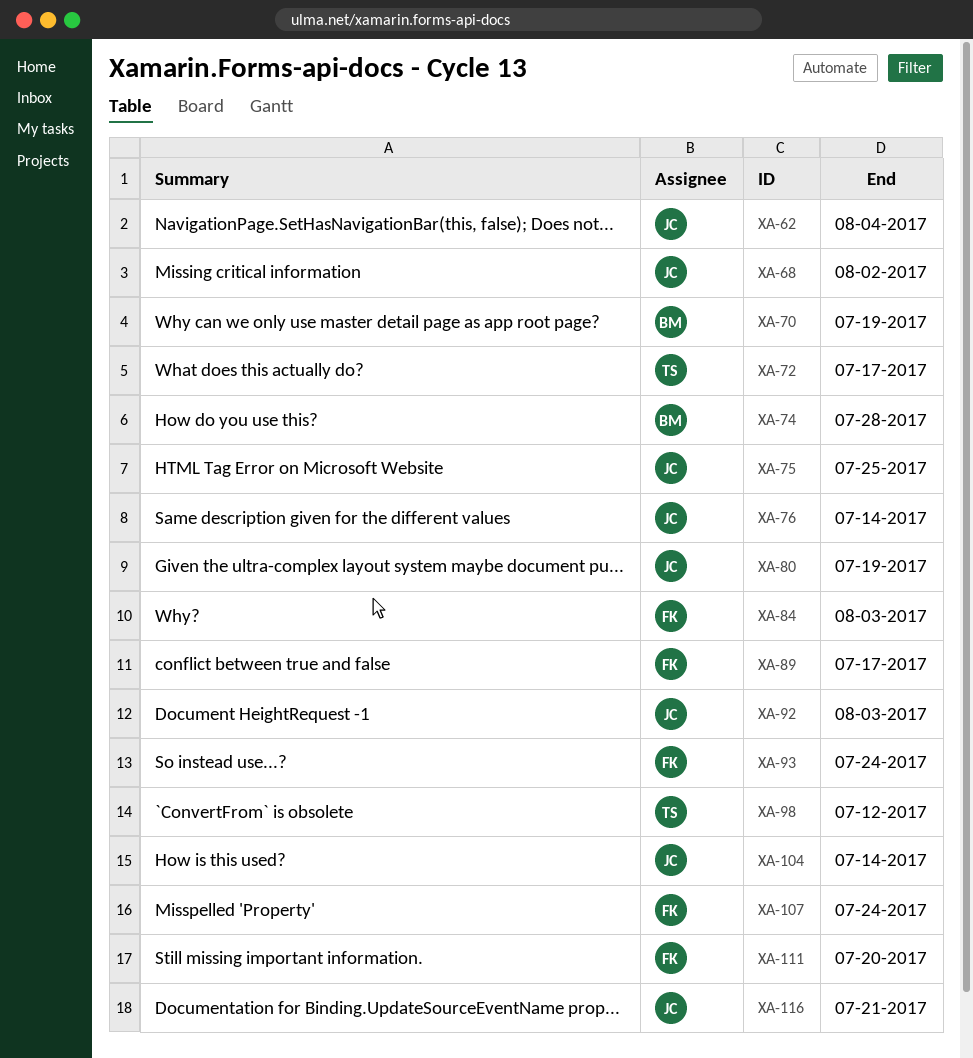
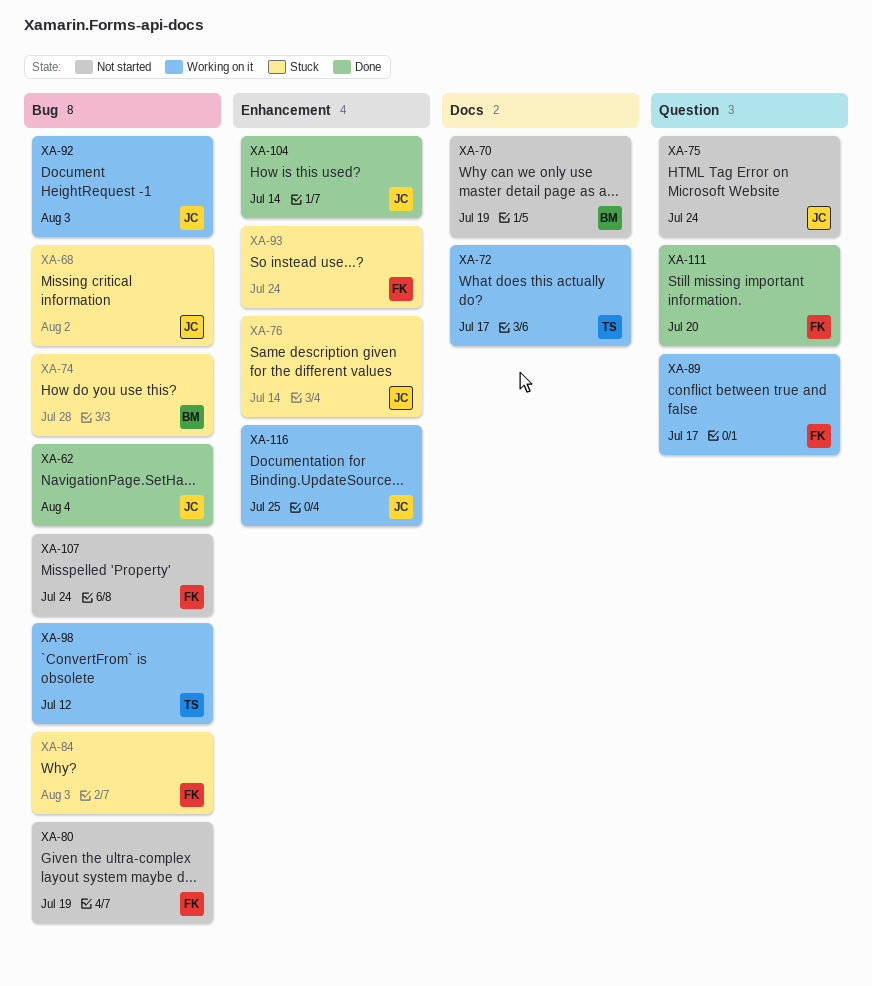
XA-75, due: Jul 25 -> Jul 24
XA-80, owner: JC -> FK
XA-116, due: Jul 21 -> Jul 25

